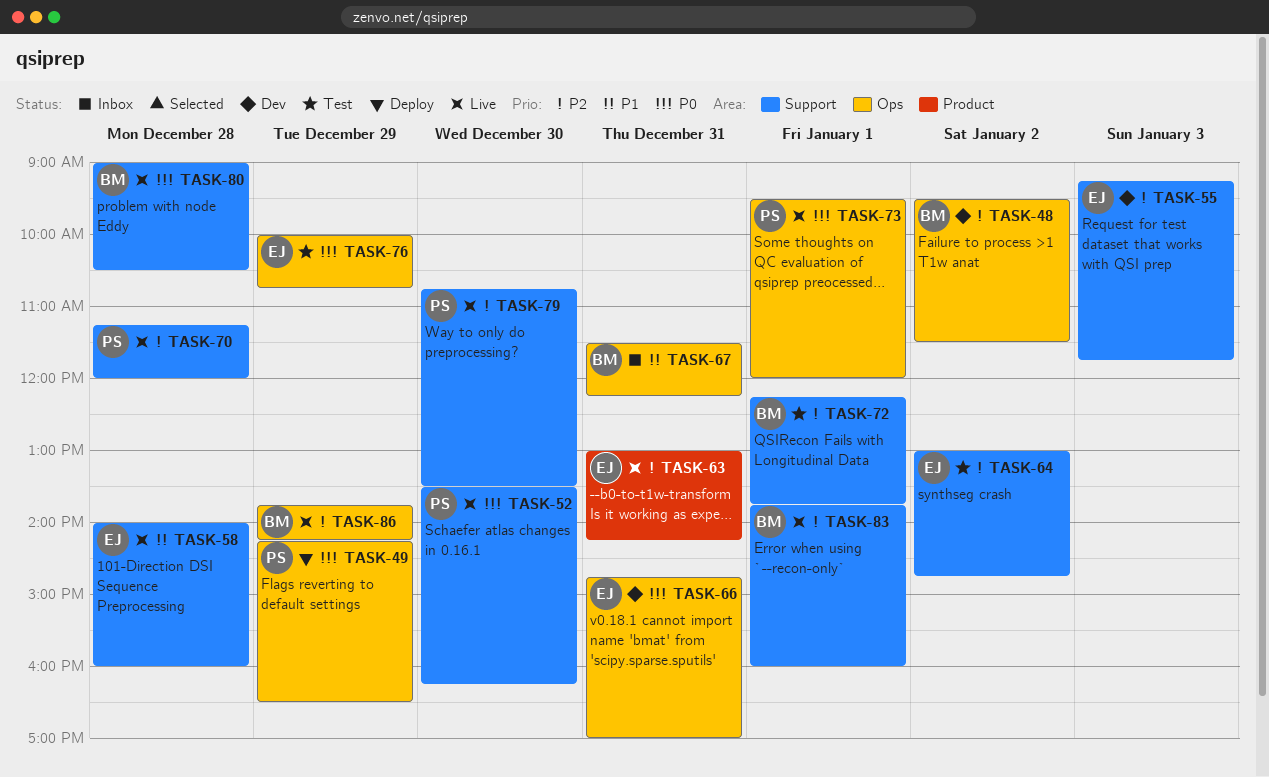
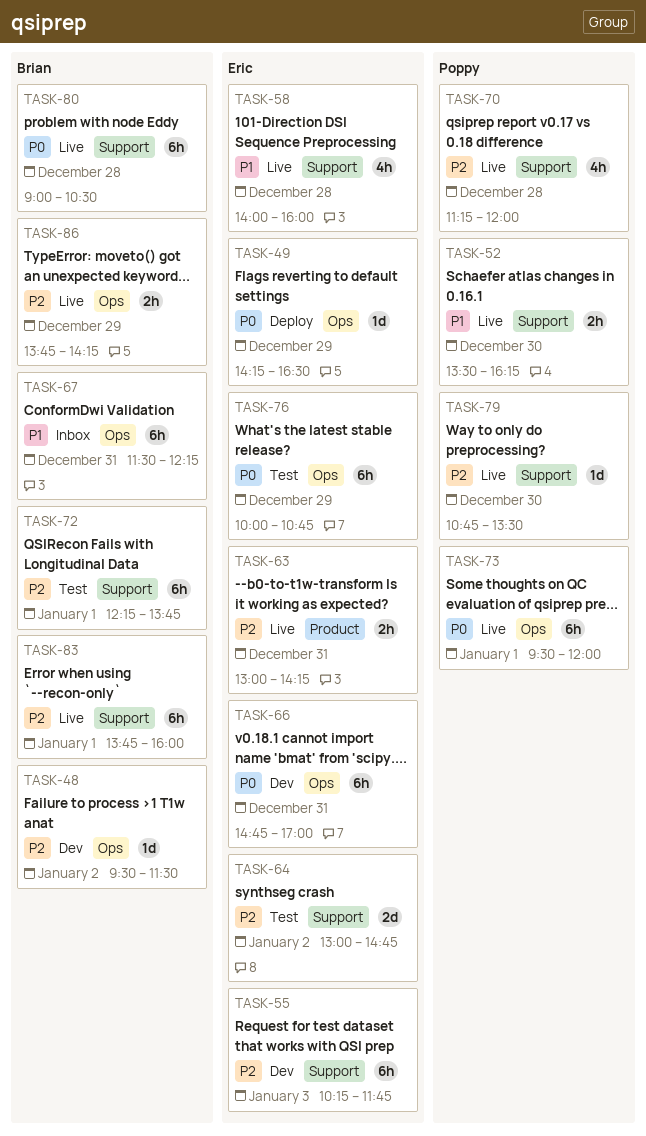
TASK-49, owner: Poppy -> Eric
TASK-52, priority: P0 -> P1
TASK-55, begins: 09:15 -> 10:15

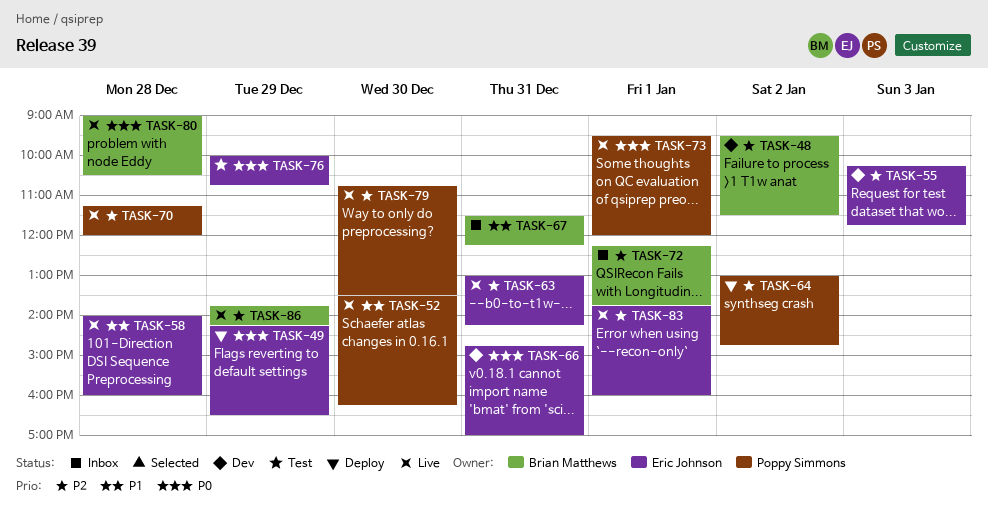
TASK-64, status: Test -> Deploy
TASK-64, owner: Eric Johnson -> Poppy Simmons
TASK-72, status: Test -> Inbox
TASK-83, owner: Brian Matthews -> Eric Johnson

